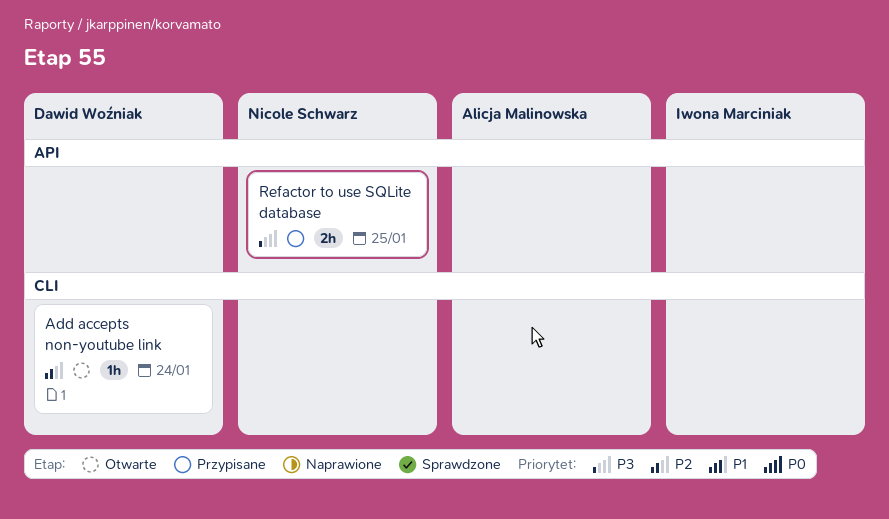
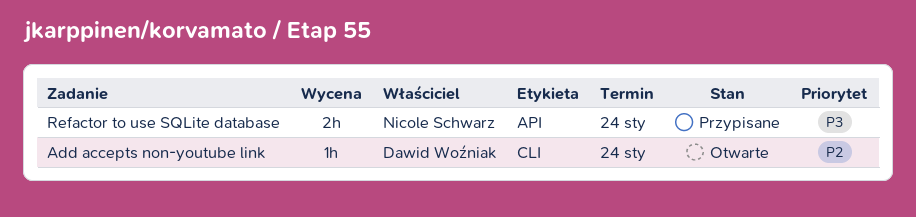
Refactor to use SQLite database, due: Jan 25 -> Jan 24

